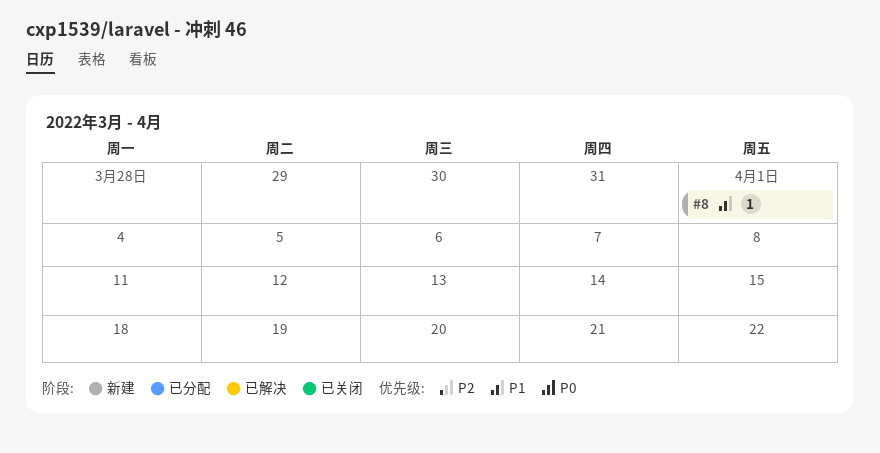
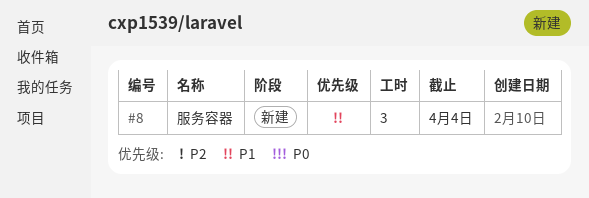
#8, estimate: 1 -> 3
#8, due: Apr 1 -> Apr 4

